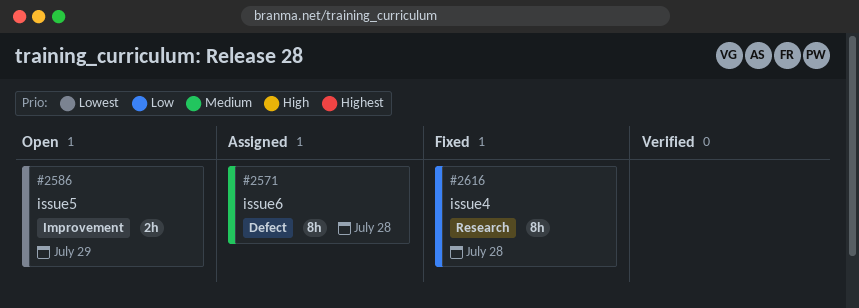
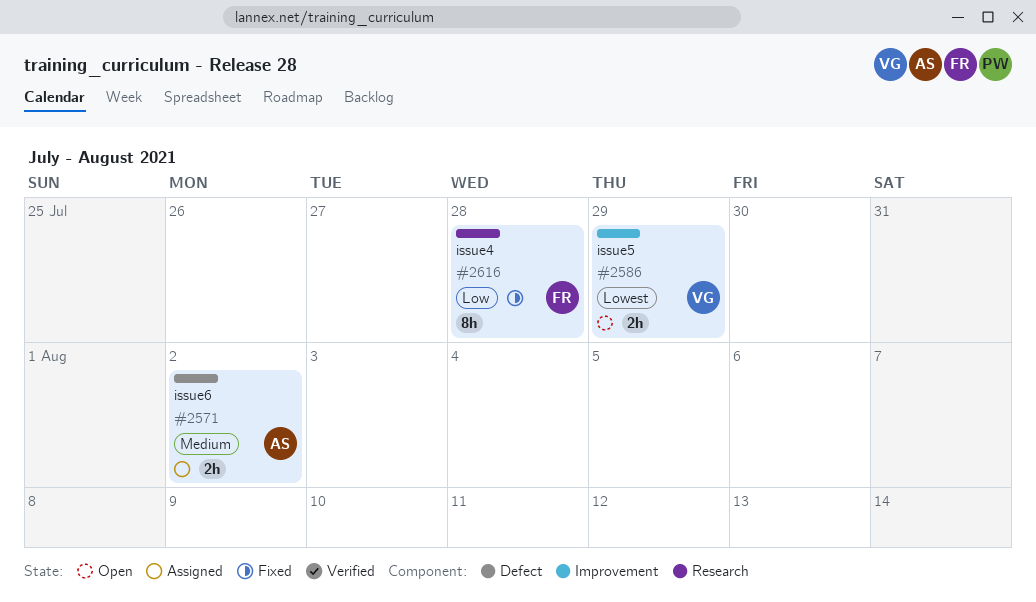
#2571, estimate: 8h -> 2h
#2571, due: Jul 28 -> Aug 2

